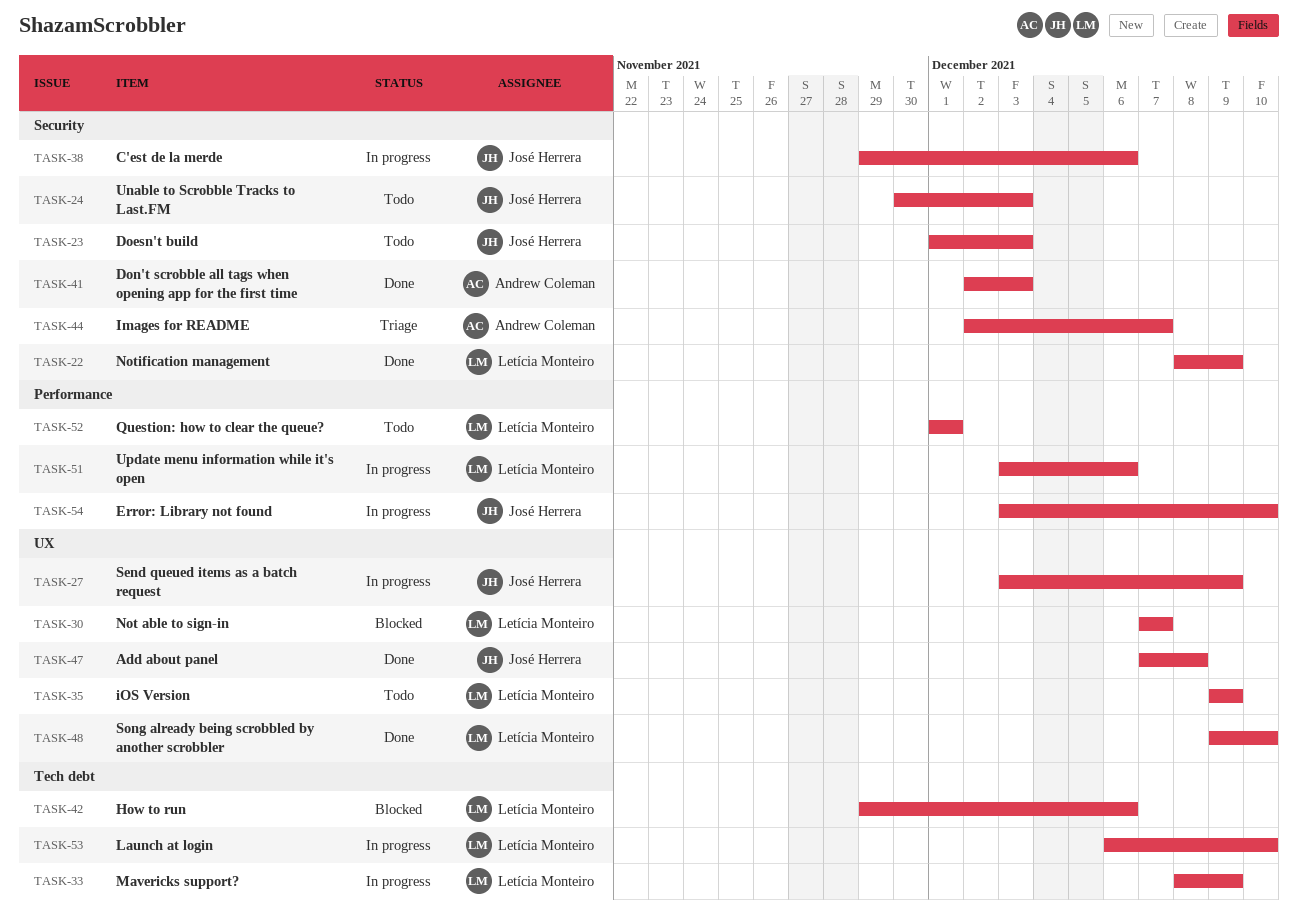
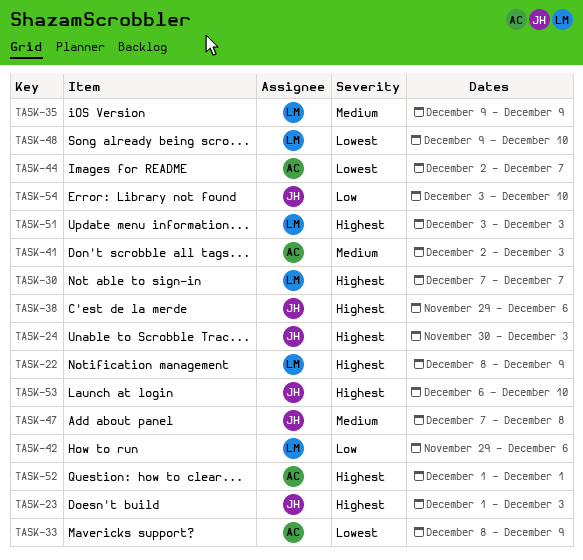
TASK-27: present -> none
TASK-33, owner: Letícia Monteiro -> Andrew Coleman
TASK-51, due: Dec 6 -> Dec 3
TASK-52, owner: Letícia Monteiro -> Andrew Coleman
TASK-53, owner: Letícia Monteiro -> José Herrera

